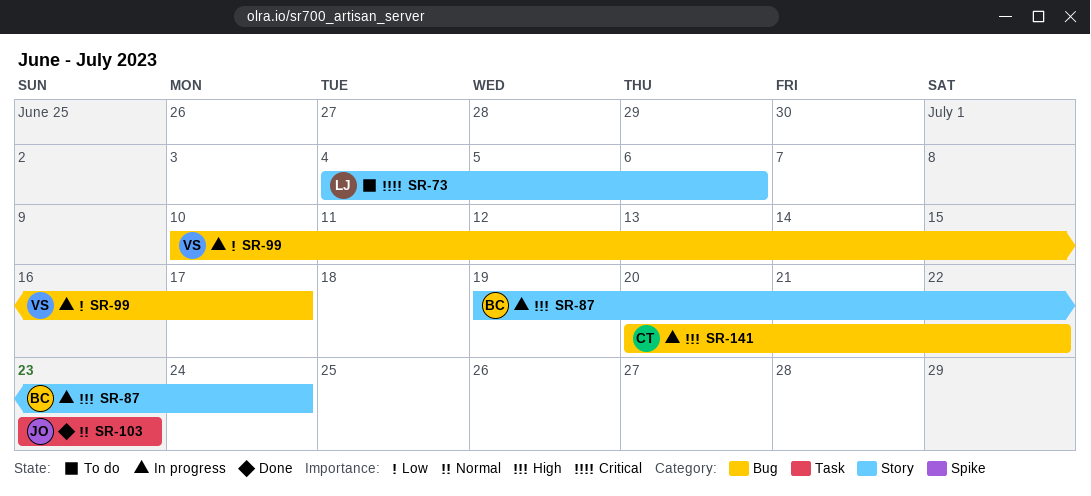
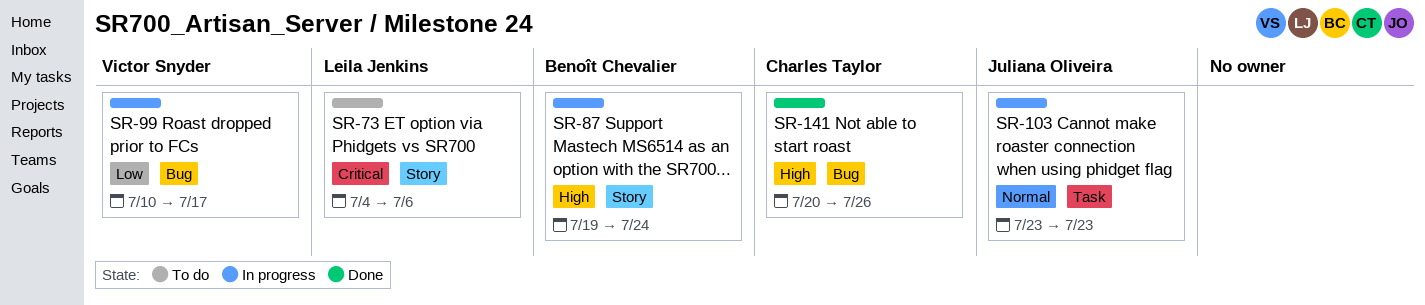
SR-103, status: Done -> In progress
SR-141, status: In progress -> Done
SR-141, due: Jul 22 -> Jul 26

